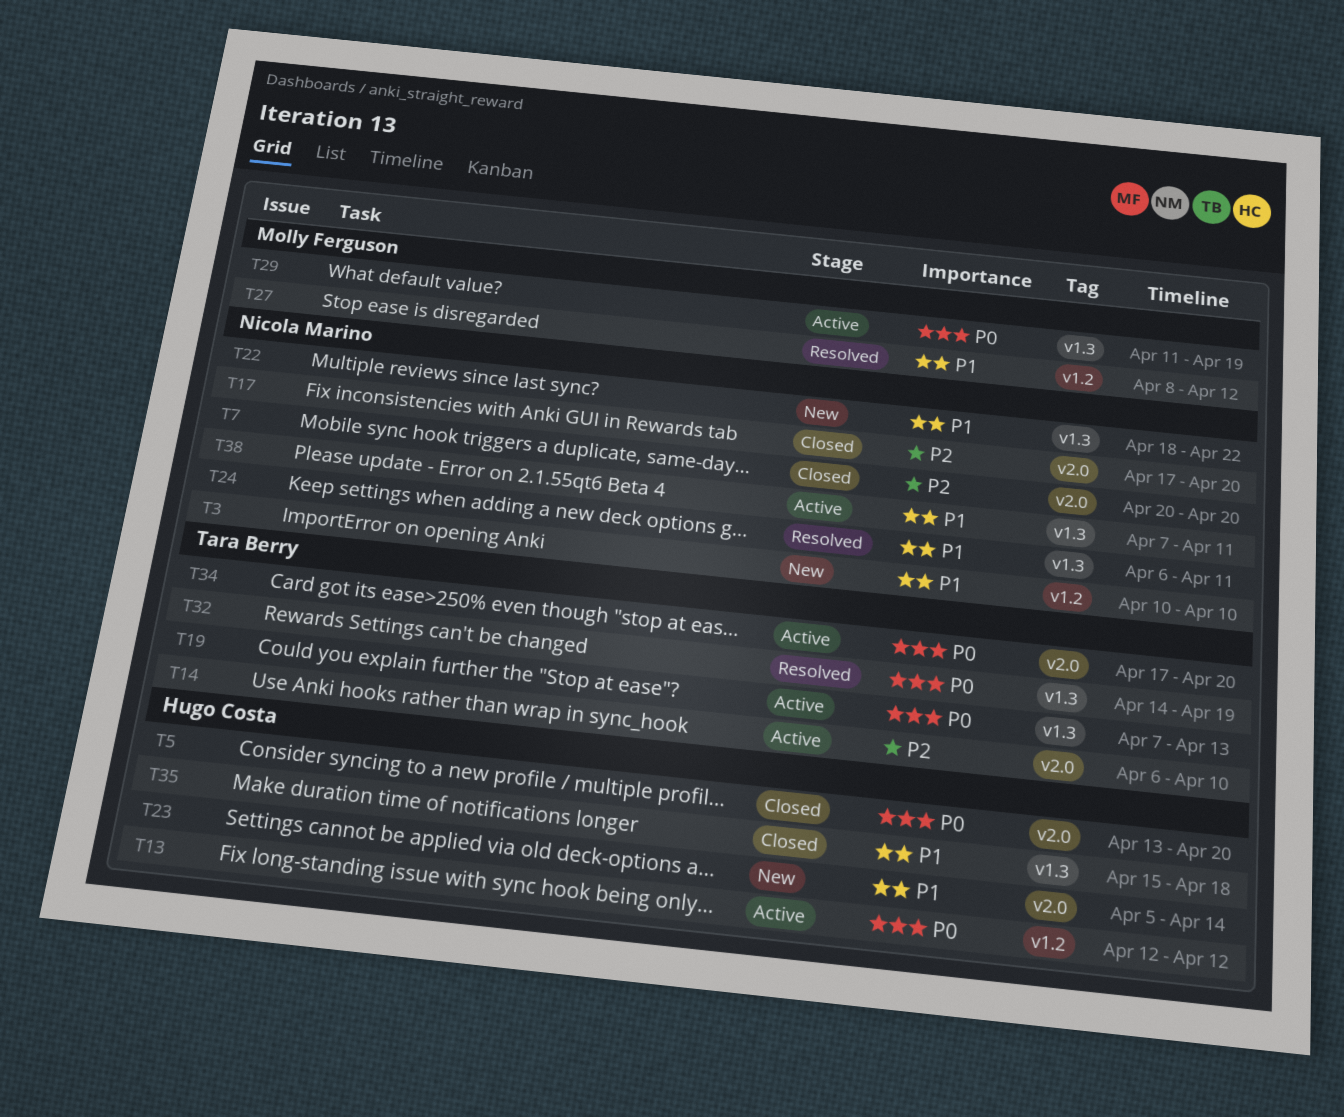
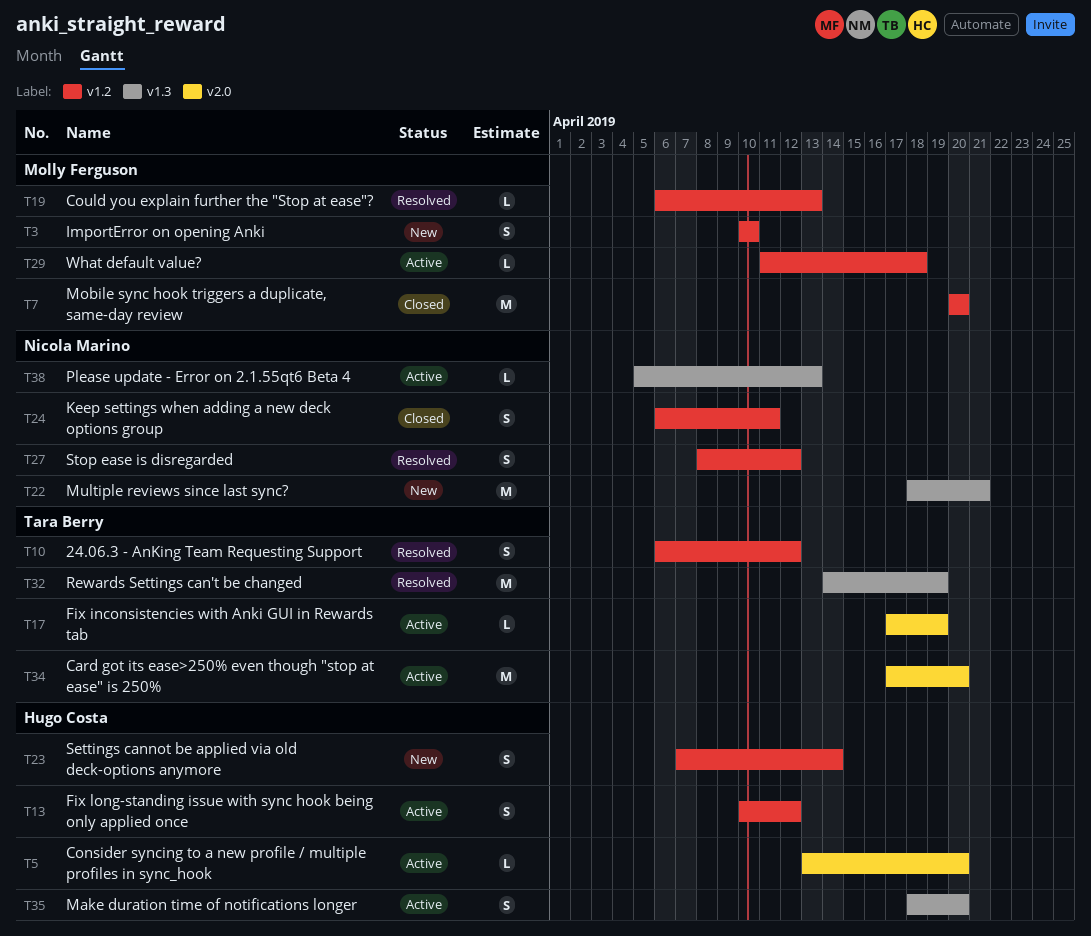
T3, owner: Nicola Marino -> Molly Ferguson
T5, status: Closed -> Active
T7, owner: Nicola Marino -> Molly Ferguson
T7, label: v2.0 -> v1.2
T10: none -> present
T13, start: Apr 12 -> Apr 10
T14: present -> none
T17, status: Closed -> Active
T17, owner: Nicola Marino -> Tara Berry
T17, due: Apr 20 -> Apr 19
T19, status: Active -> Resolved
T19, owner: Tara Berry -> Molly Ferguson
T19, label: v1.3 -> v1.2
T19, start: Apr 7 -> Apr 6
T22, due: Apr 22 -> Apr 21
T23, label: v2.0 -> v1.2
T23, start: Apr 5 -> Apr 7
T24, status: Resolved -> Closed
T24, label: v1.3 -> v1.2
T27, owner: Molly Ferguson -> Nicola Marino
T29, label: v1.3 -> v1.2
T29, due: Apr 19 -> Apr 18
T35, status: Closed -> Active
T35, start: Apr 15 -> Apr 18
T35, due: Apr 18 -> Apr 20
T38, start: Apr 7 -> Apr 5
T38, due: Apr 11 -> Apr 13

